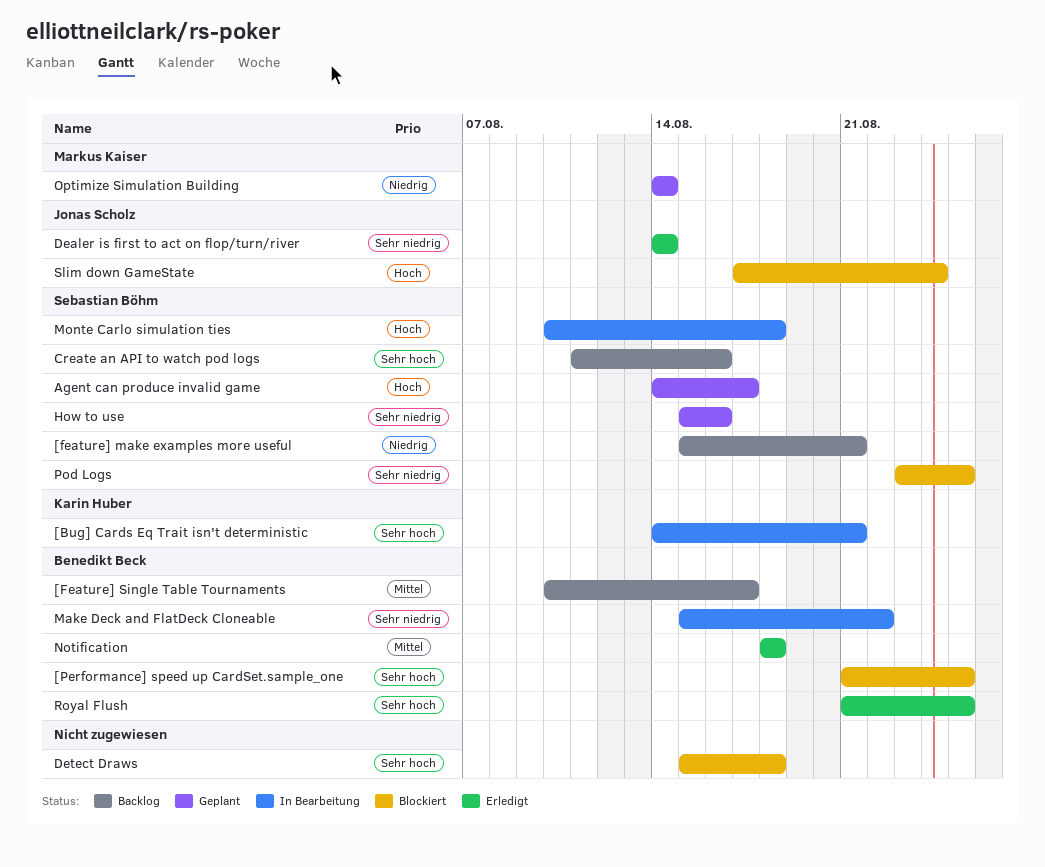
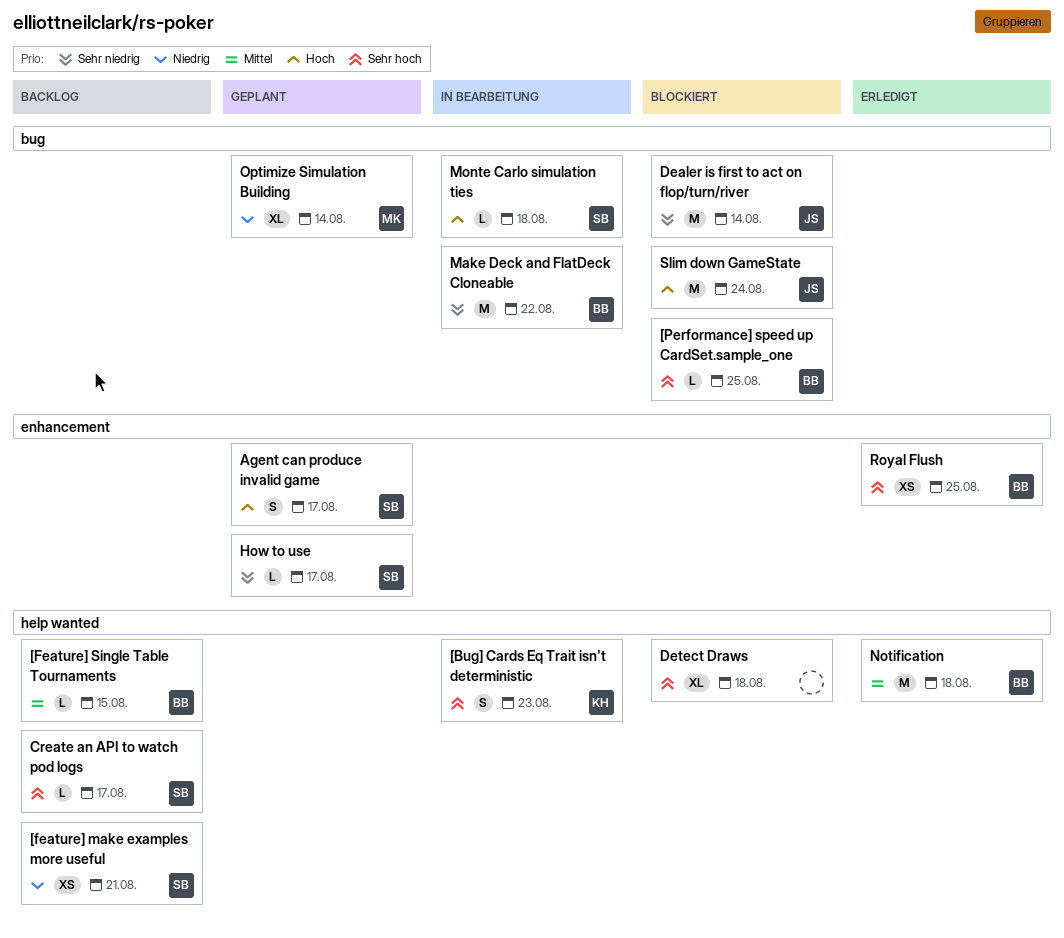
[Bug] Cards Eq Trait isn't deterministic, due: Aug 21 -> Aug 23
[Feature] Single Table Tournaments, due: Aug 17 -> Aug 15
Create an API to watch pod logs, due: Aug 16 -> Aug 17
Dealer is first to act on flop/turn/river, status: Erledigt -> Blockiert
How to use, due: Aug 16 -> Aug 17
Pod Logs: present -> none

